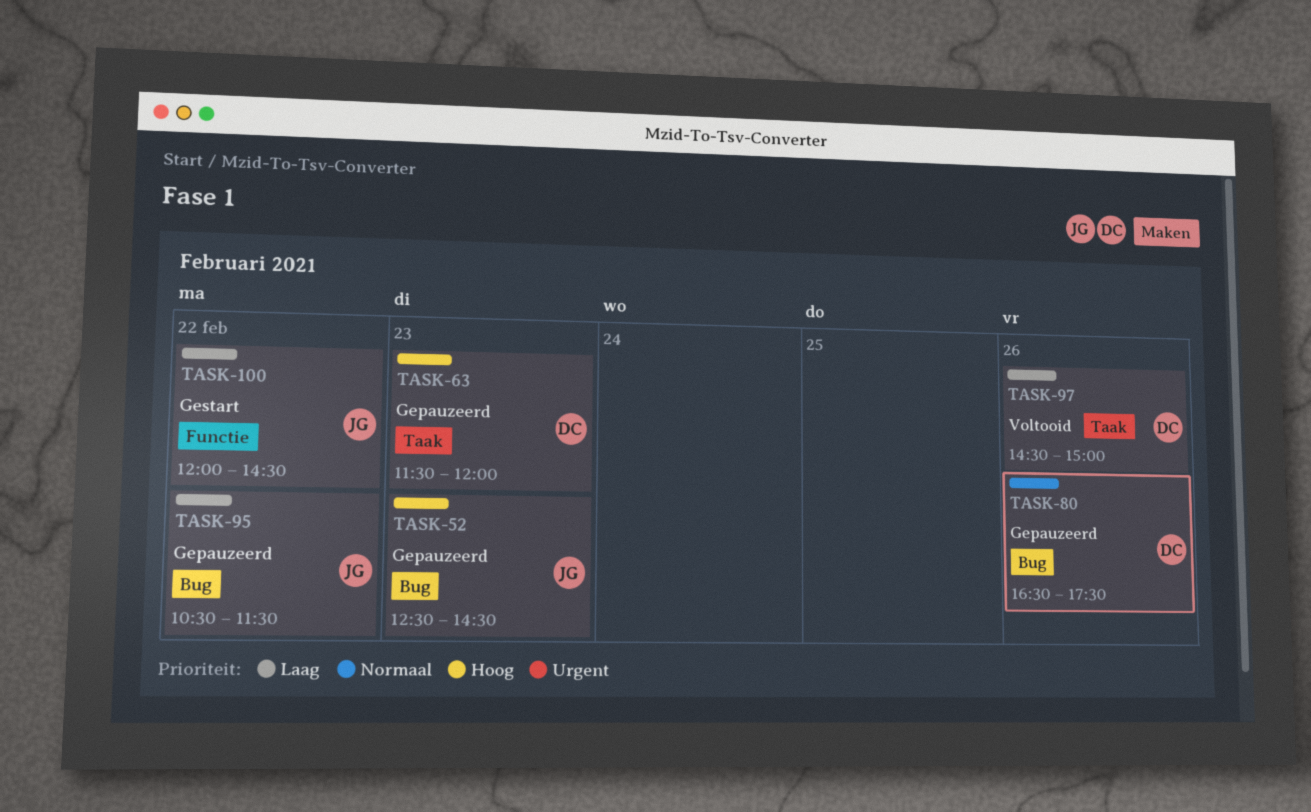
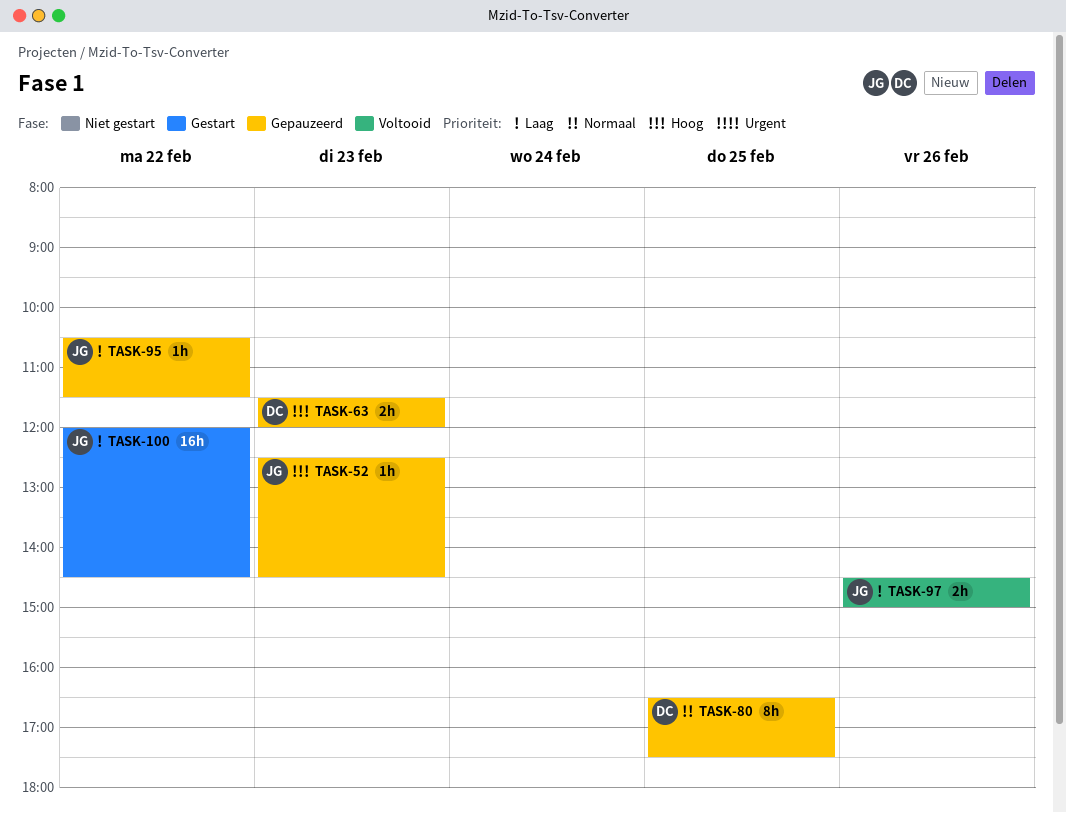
TASK-80, day: Feb 26 -> Feb 25
TASK-97, owner: DC -> JG

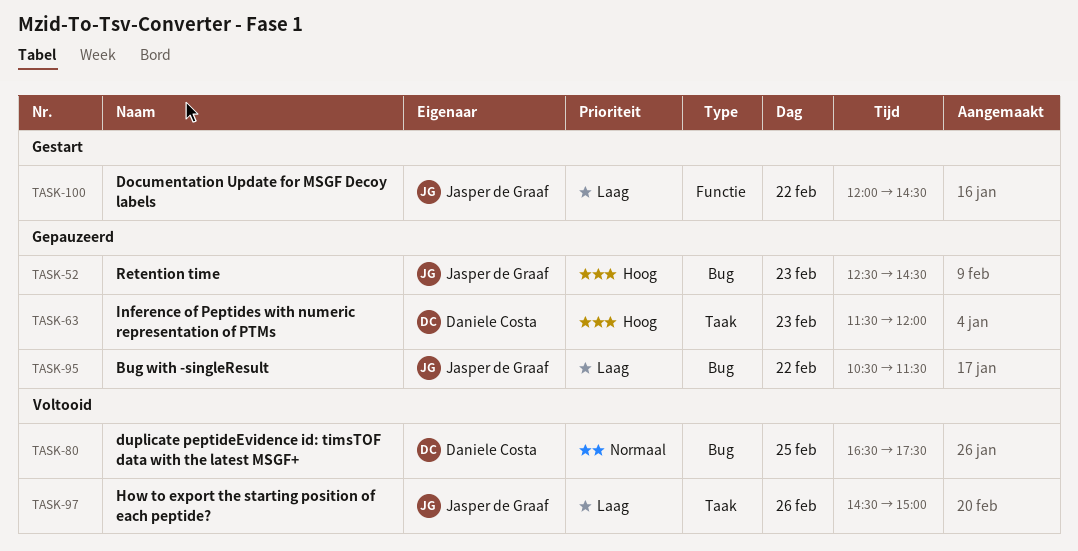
TASK-80, status: Gepauzeerd -> Voltooid

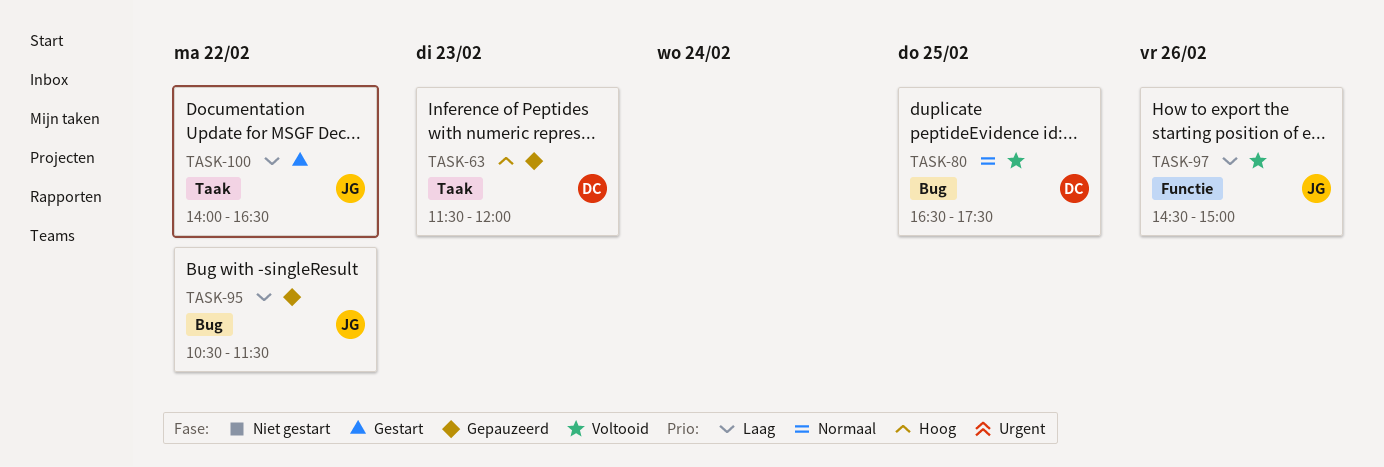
TASK-52: present -> none
TASK-97, label: Taak -> Functie
TASK-100, label: Functie -> Taak
TASK-100, begins: 12:00 -> 14:00
TASK-100, ends: 14:30 -> 16:30

